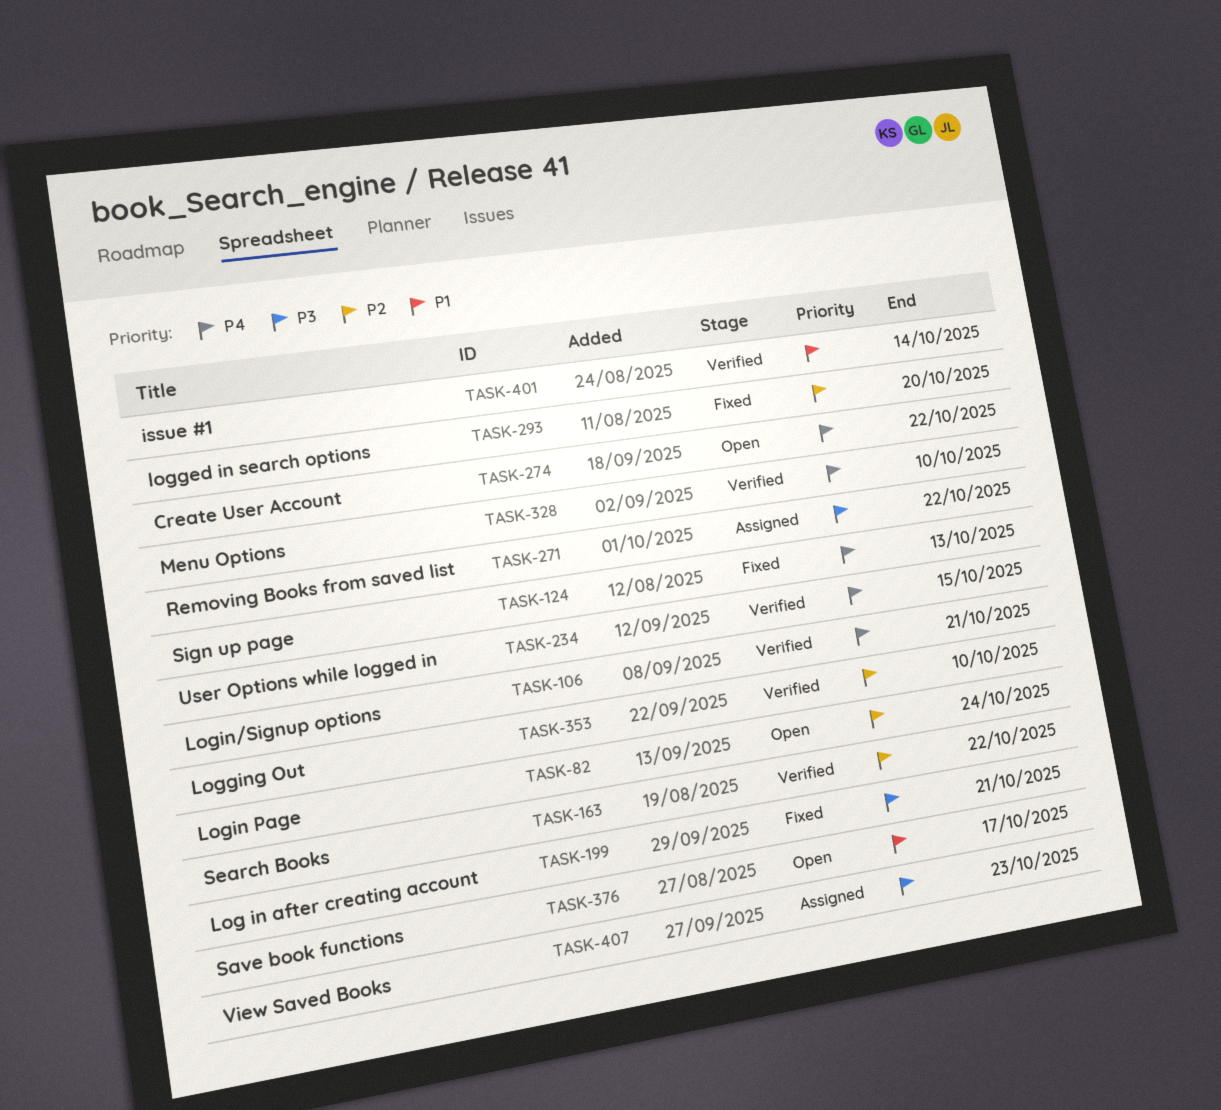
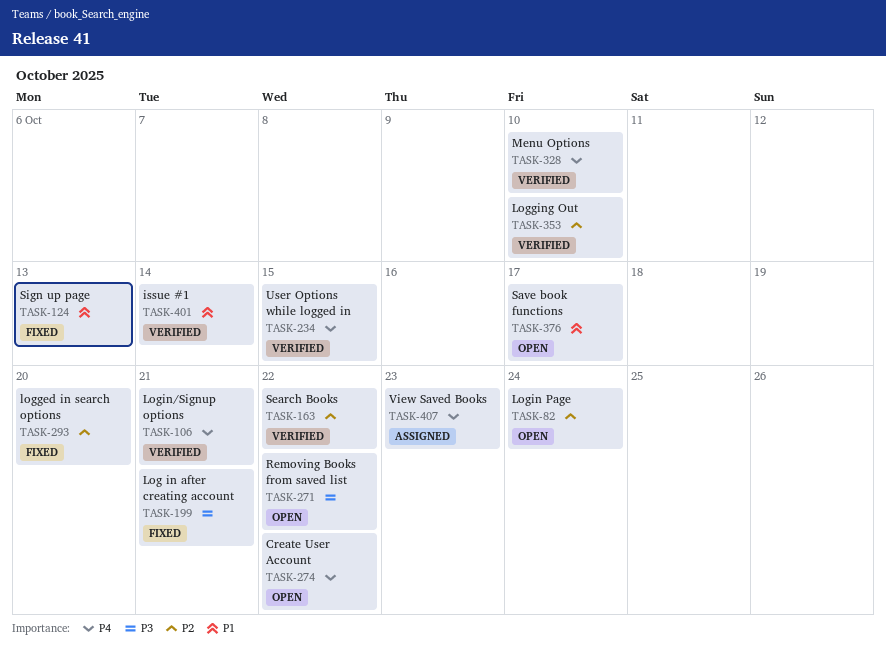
TASK-124, priority: P4 -> P1
TASK-271, status: Assigned -> Open
TASK-407, priority: P3 -> P4

